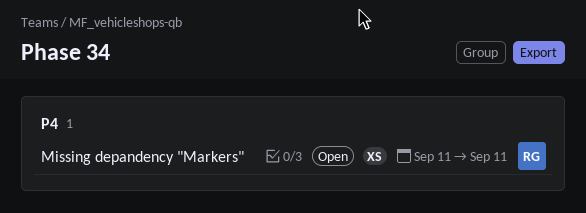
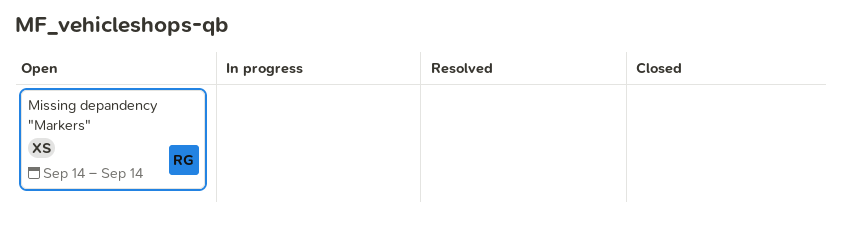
Missing depandency "Markers", start: Sep 11 -> Sep 14
Missing depandency "Markers", due: Sep 11 -> Sep 14

